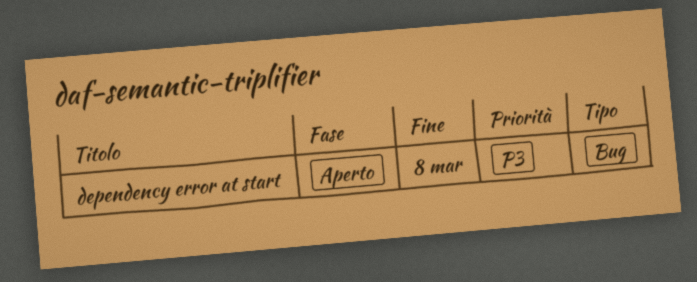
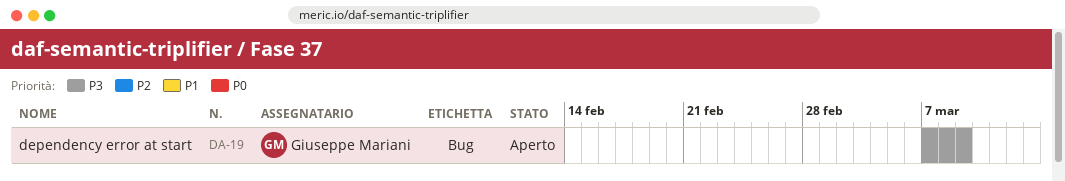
dependency error at start, due: Mar 8 -> Mar 9

